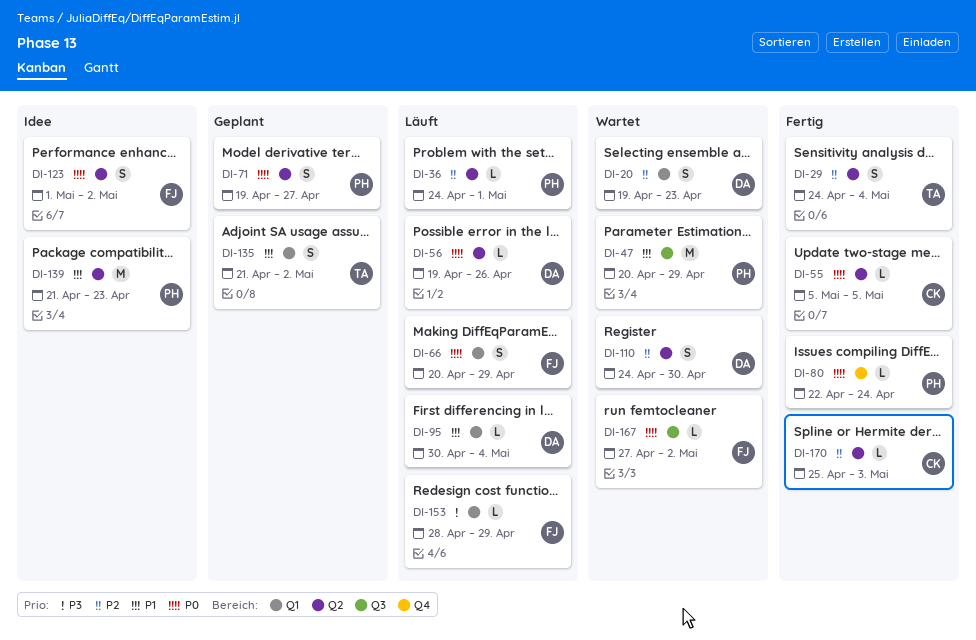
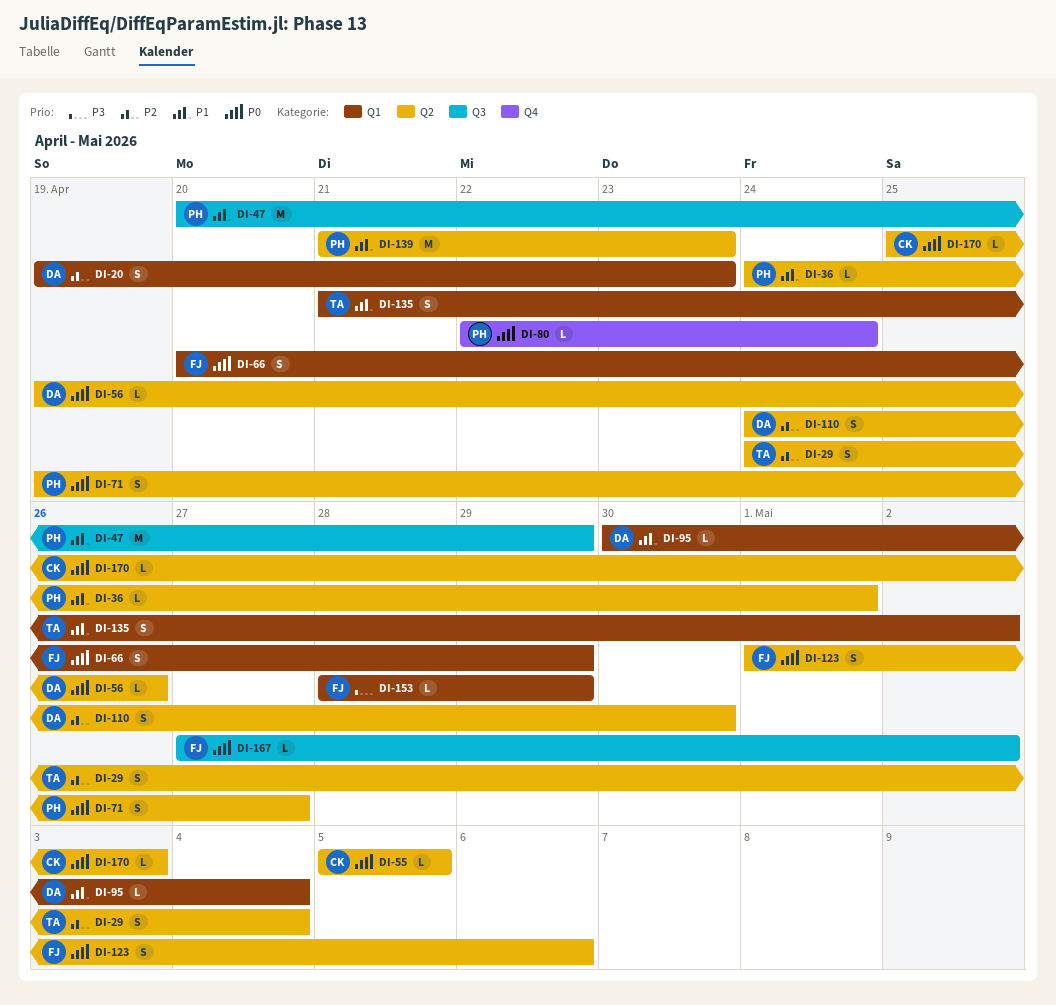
DI-36, priority: P2 -> P1
DI-123, due: May 2 -> May 6
DI-170, priority: P2 -> P0

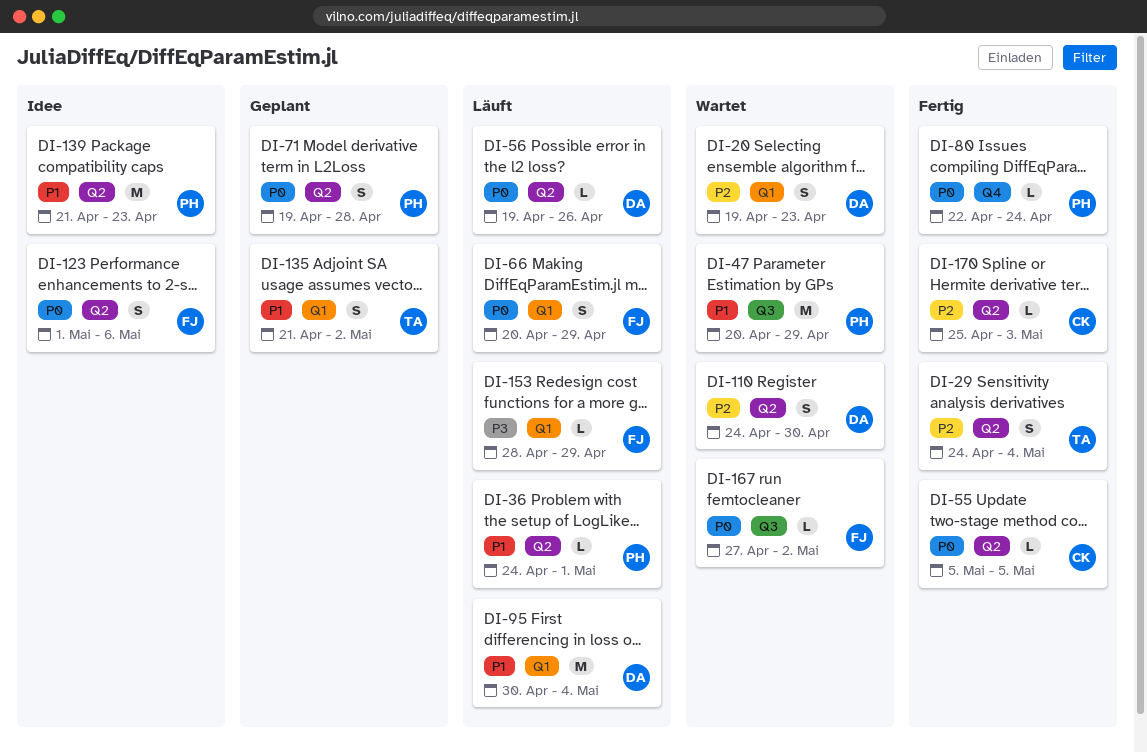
DI-71, due: Apr 27 -> Apr 28
DI-95, estimate: L -> M
DI-170, priority: P0 -> P2

